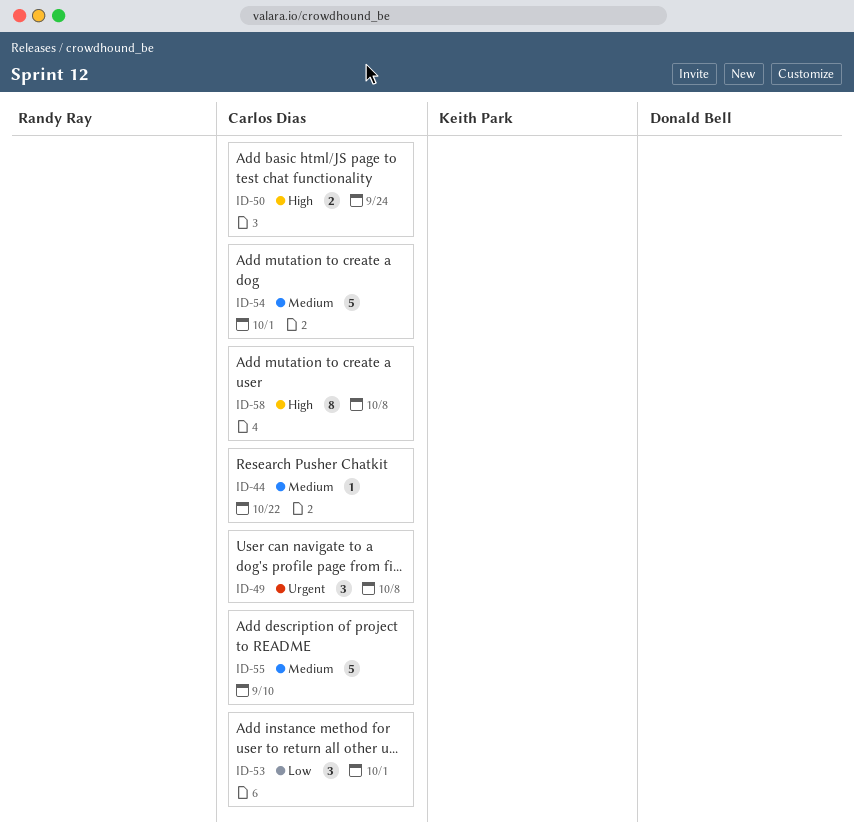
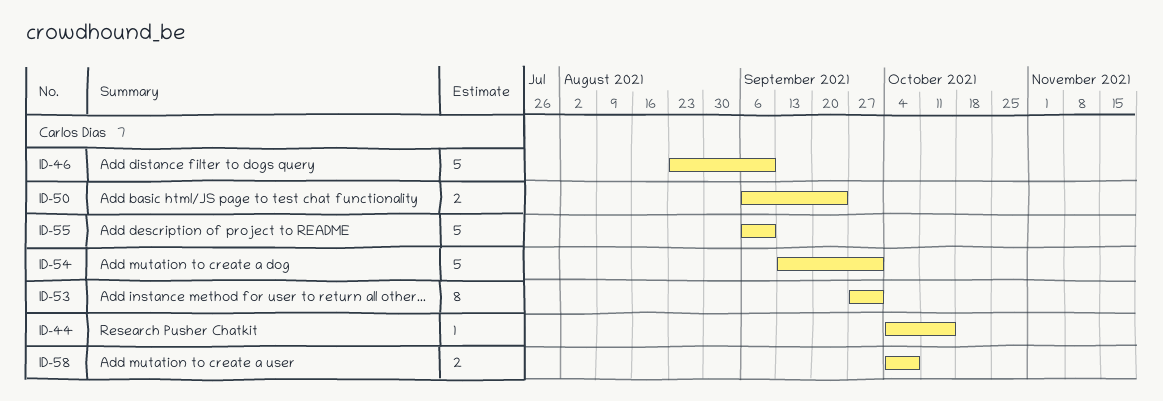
ID-44, due: Oct 22 -> Oct 15
ID-46: none -> present
ID-49: present -> none
ID-53, estimate: 3 -> 8
ID-58, estimate: 8 -> 2

